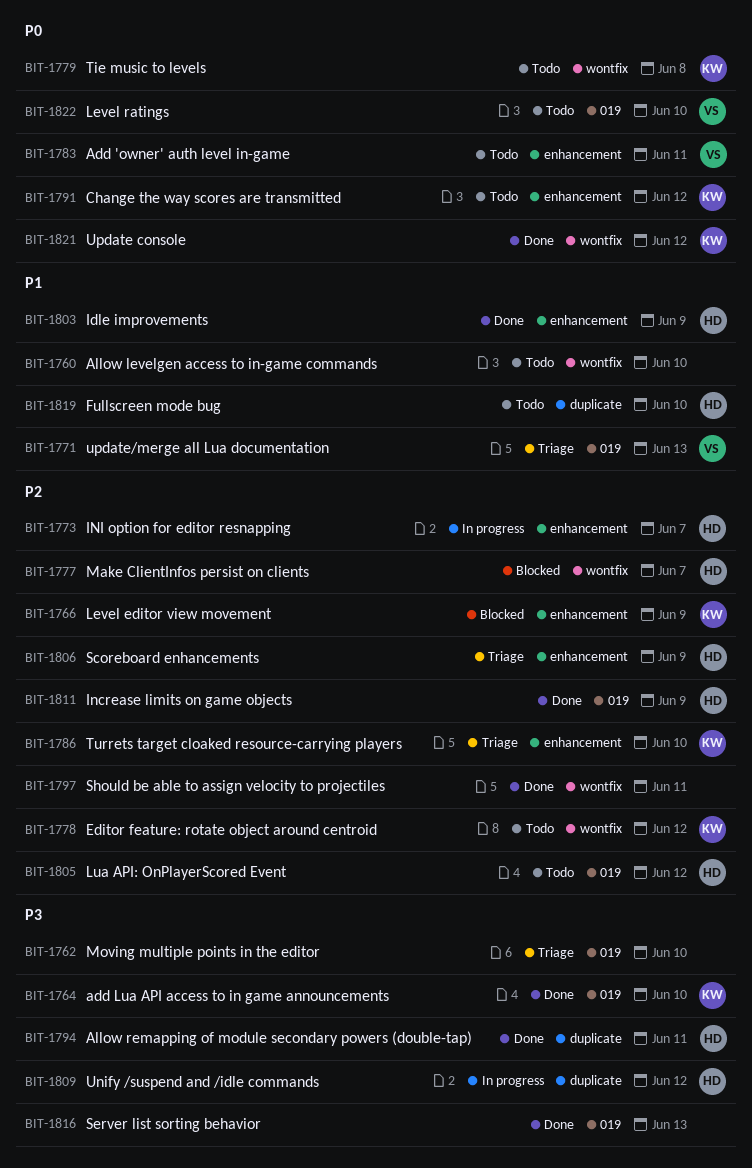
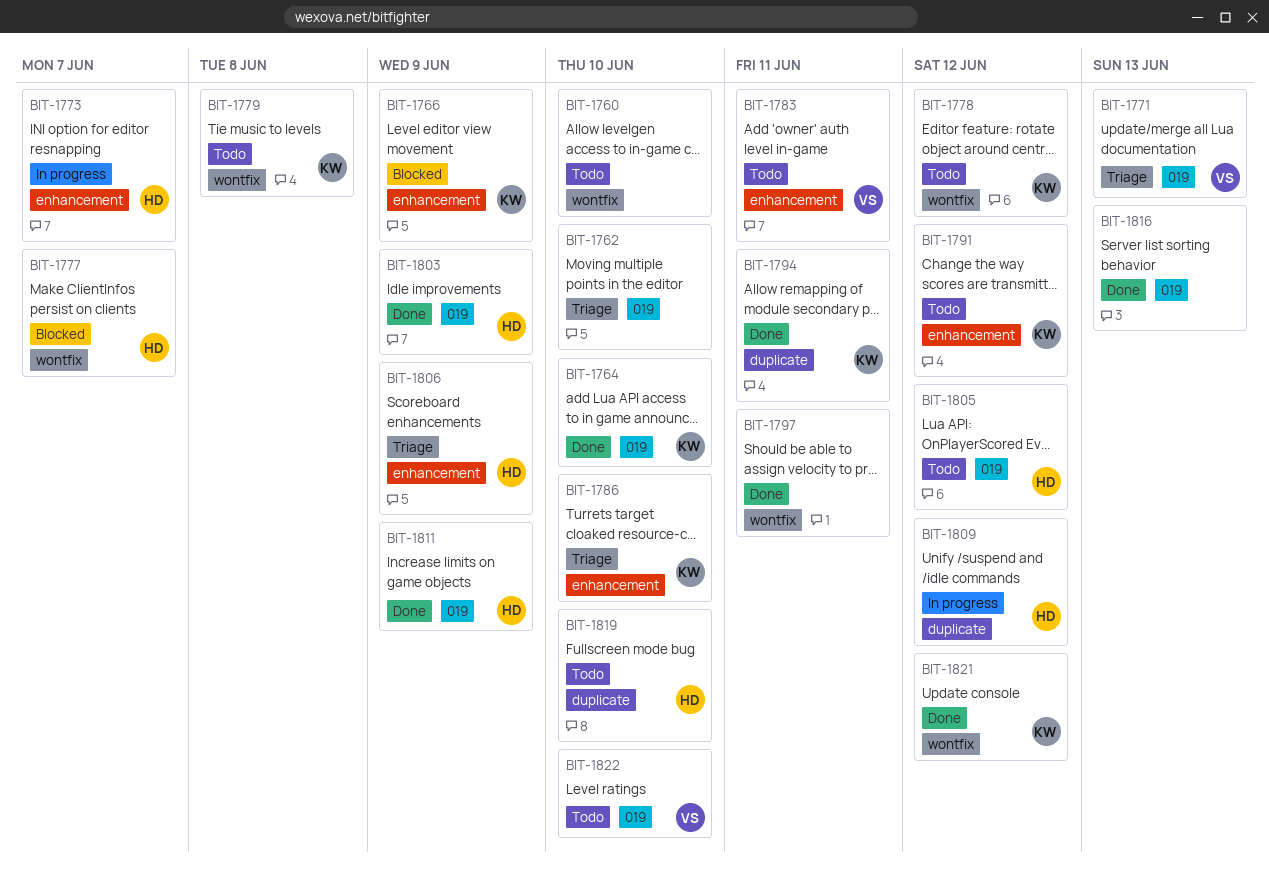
BIT-1794, owner: HD -> KW
BIT-1803, label: enhancement -> 019

